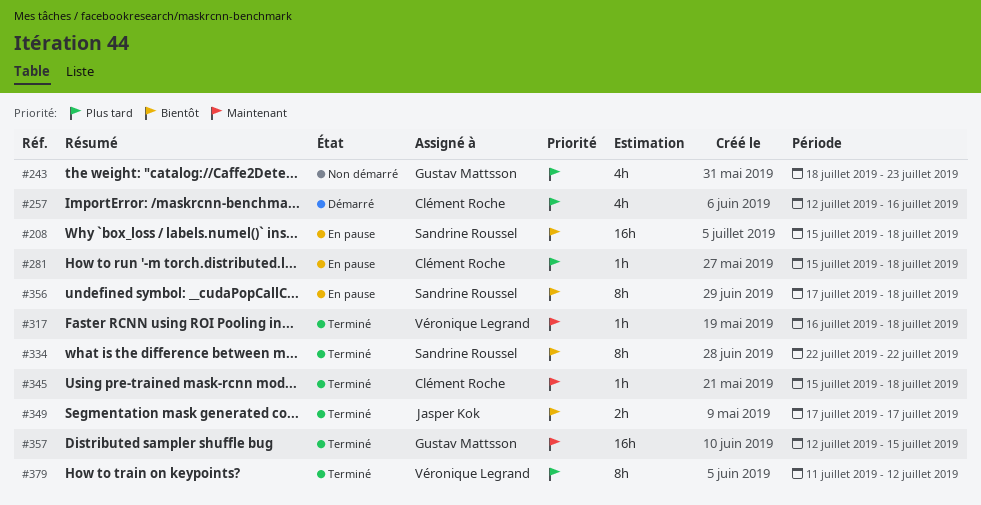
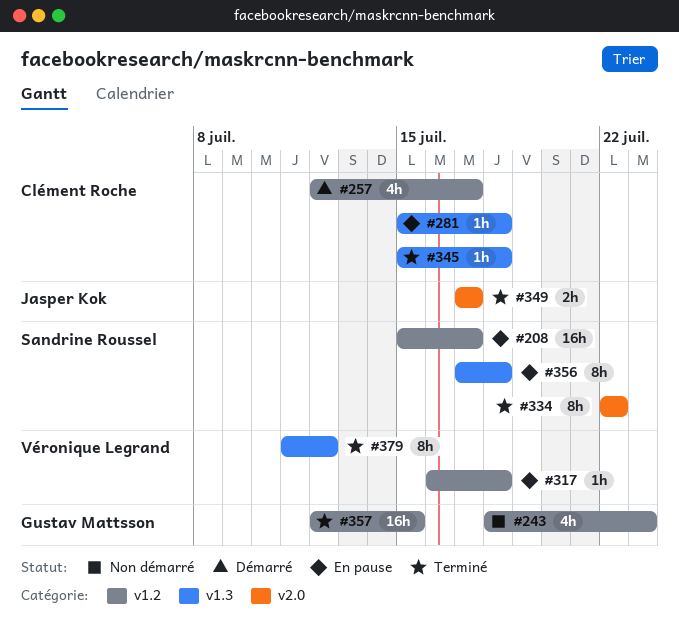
#208, due: Jul 18 -> Jul 17
#257, due: Jul 16 -> Jul 17
#317, status: Terminé -> En pause

